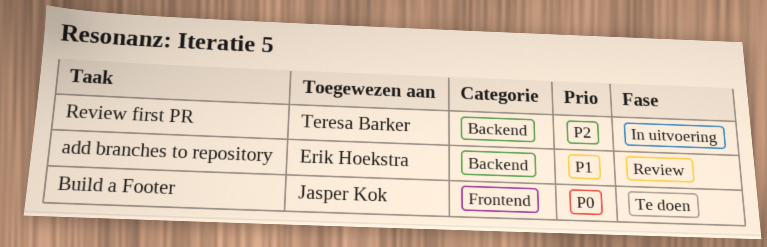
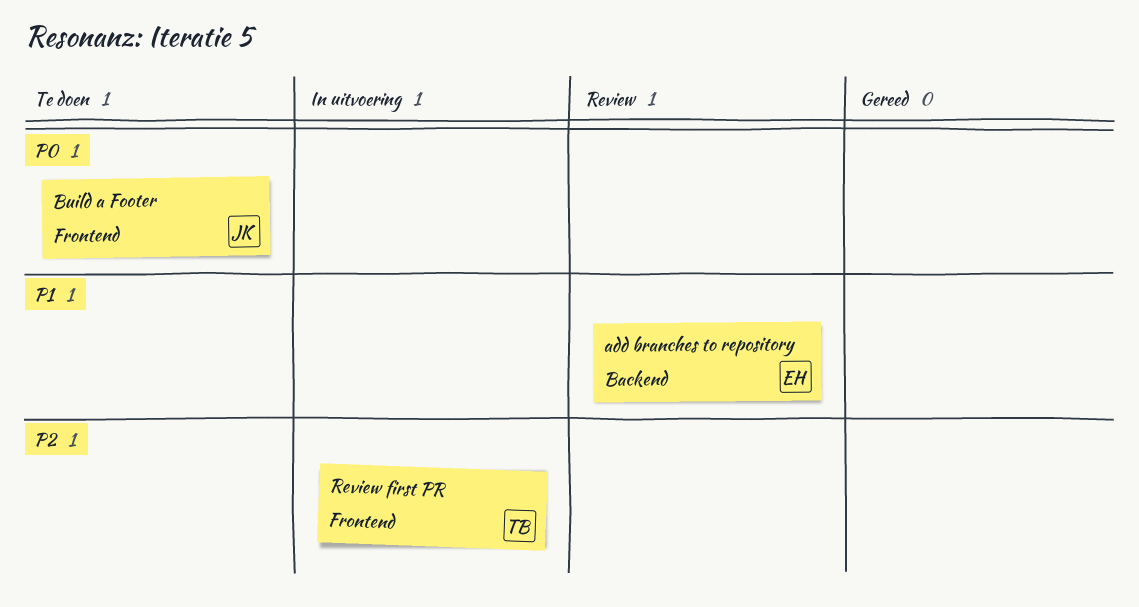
Review first PR, label: Backend -> Frontend

